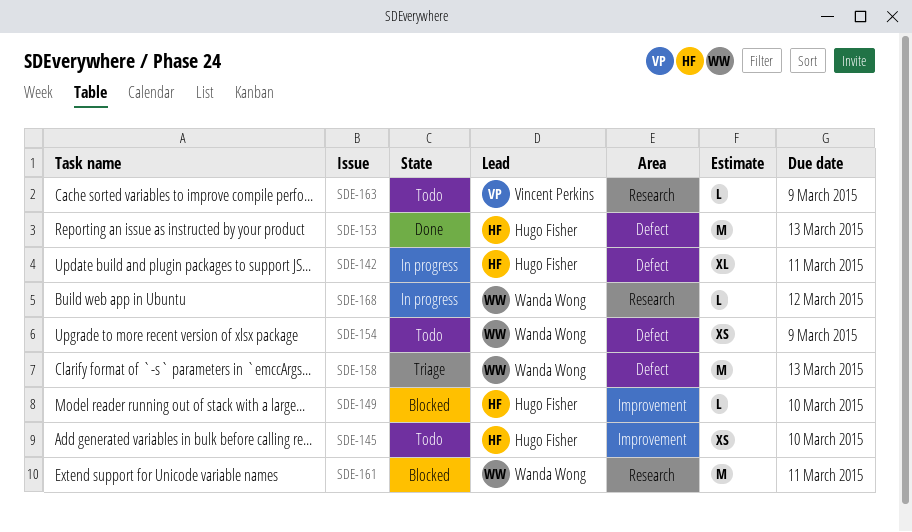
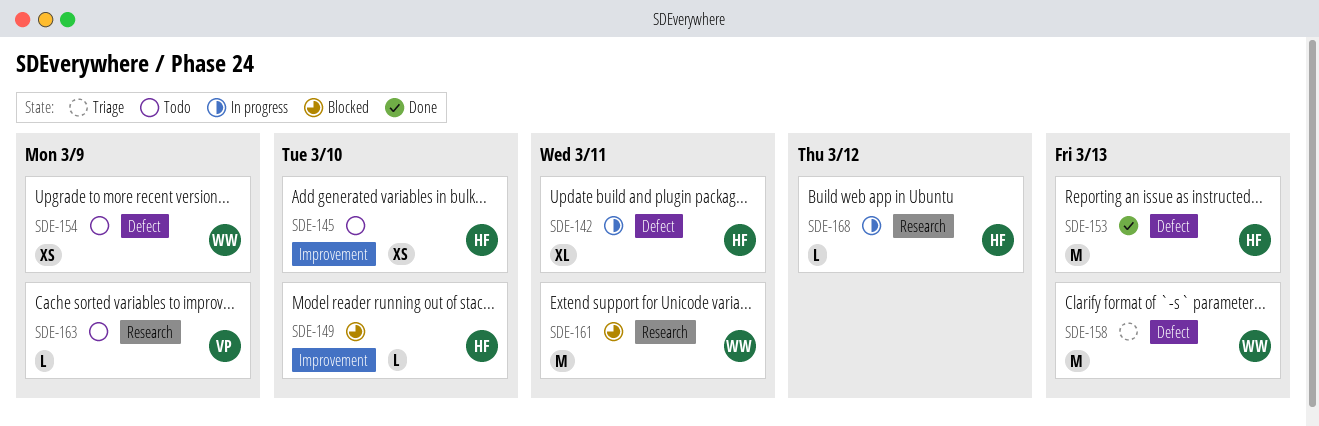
SDE-168, owner: Wanda Wong -> Hugo Fisher

